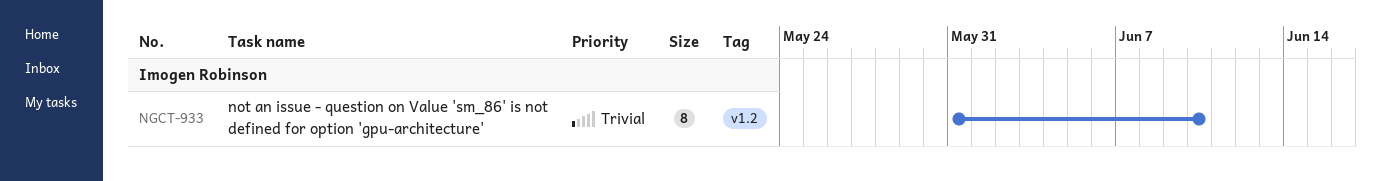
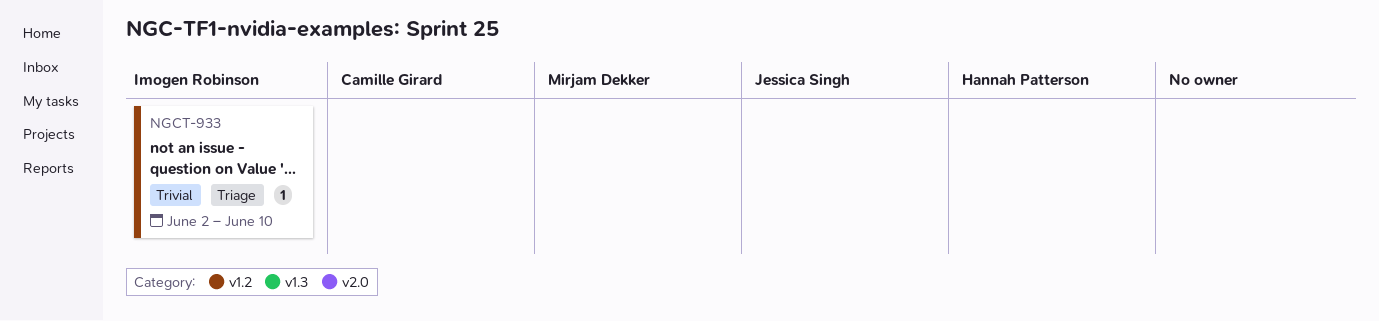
NGCT-933, estimate: 8 -> 1
NGCT-933, start: May 31 -> Jun 2

